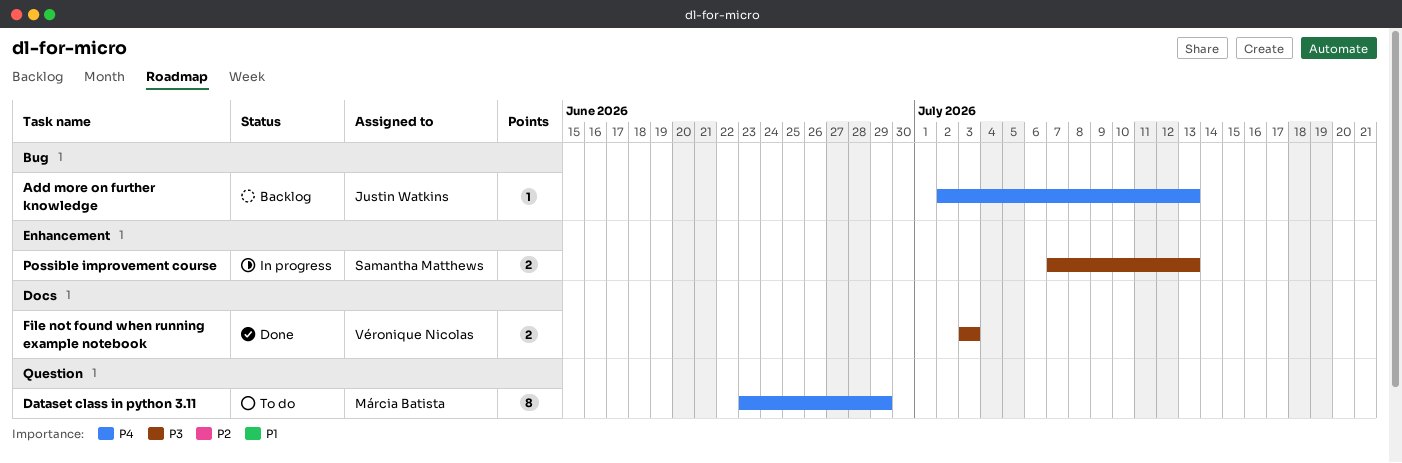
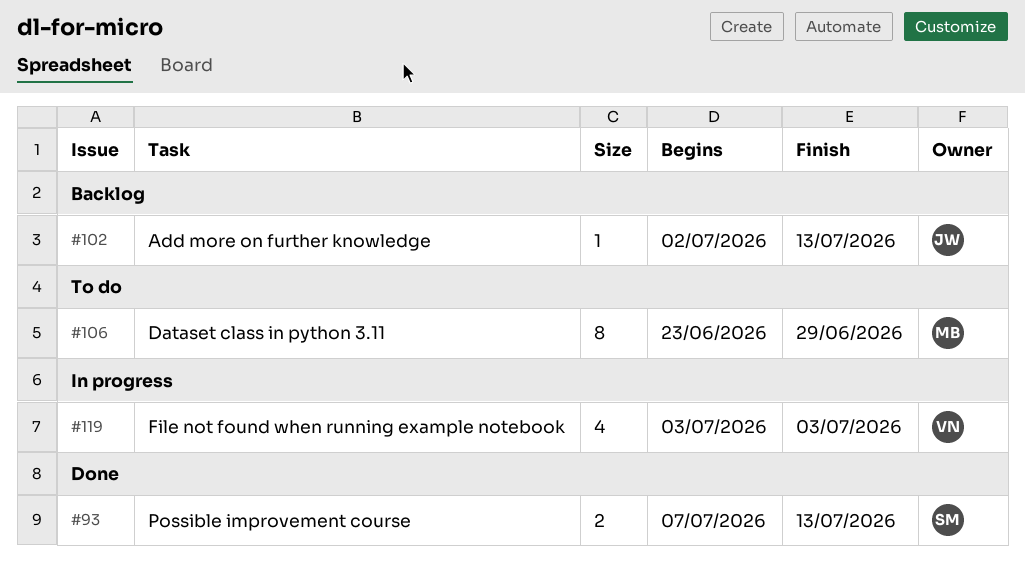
File not found when running example notebook, status: Done -> In progress
File not found when running example notebook, estimate: 2 -> 4
Possible improvement course, status: In progress -> Done

